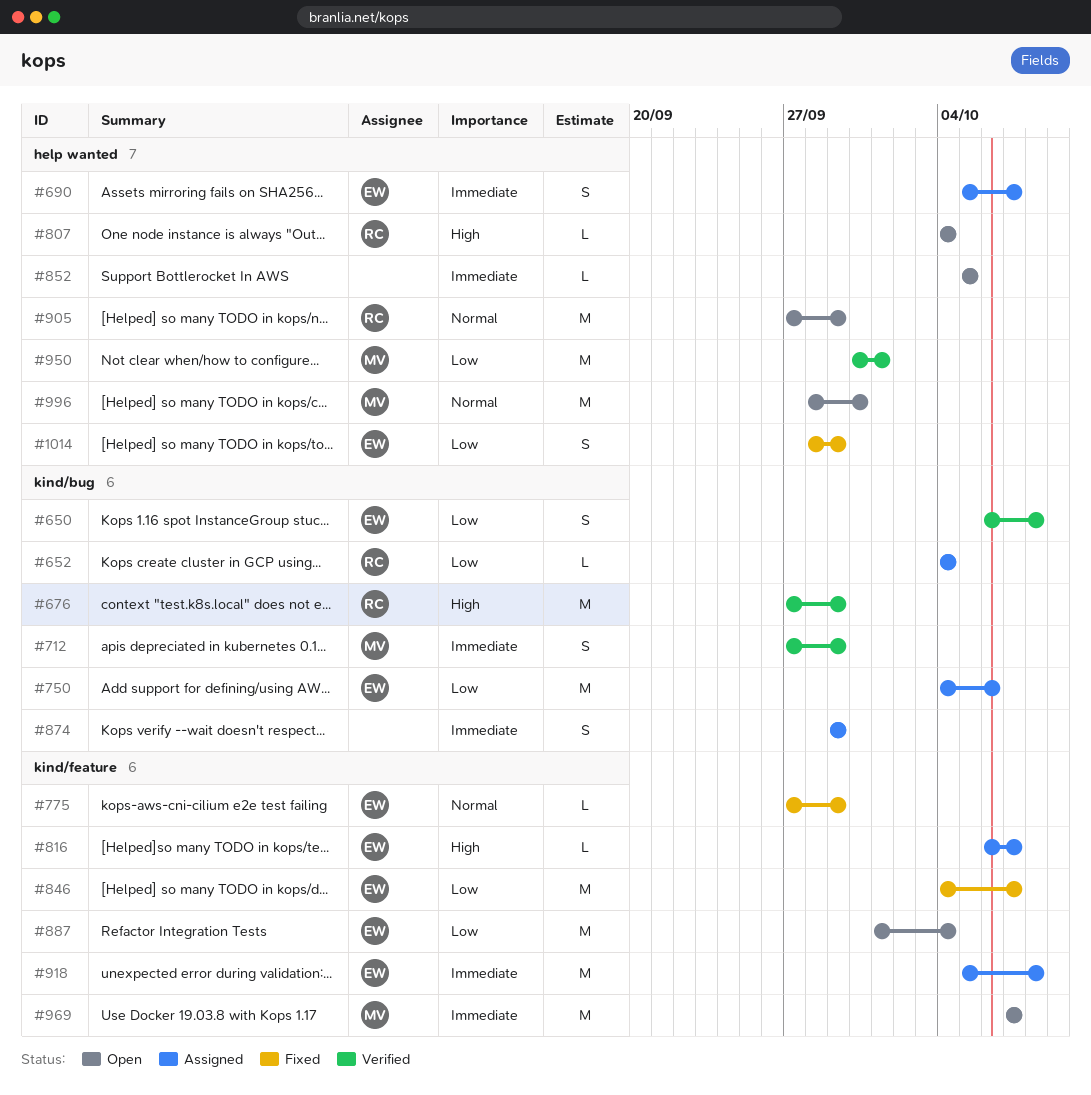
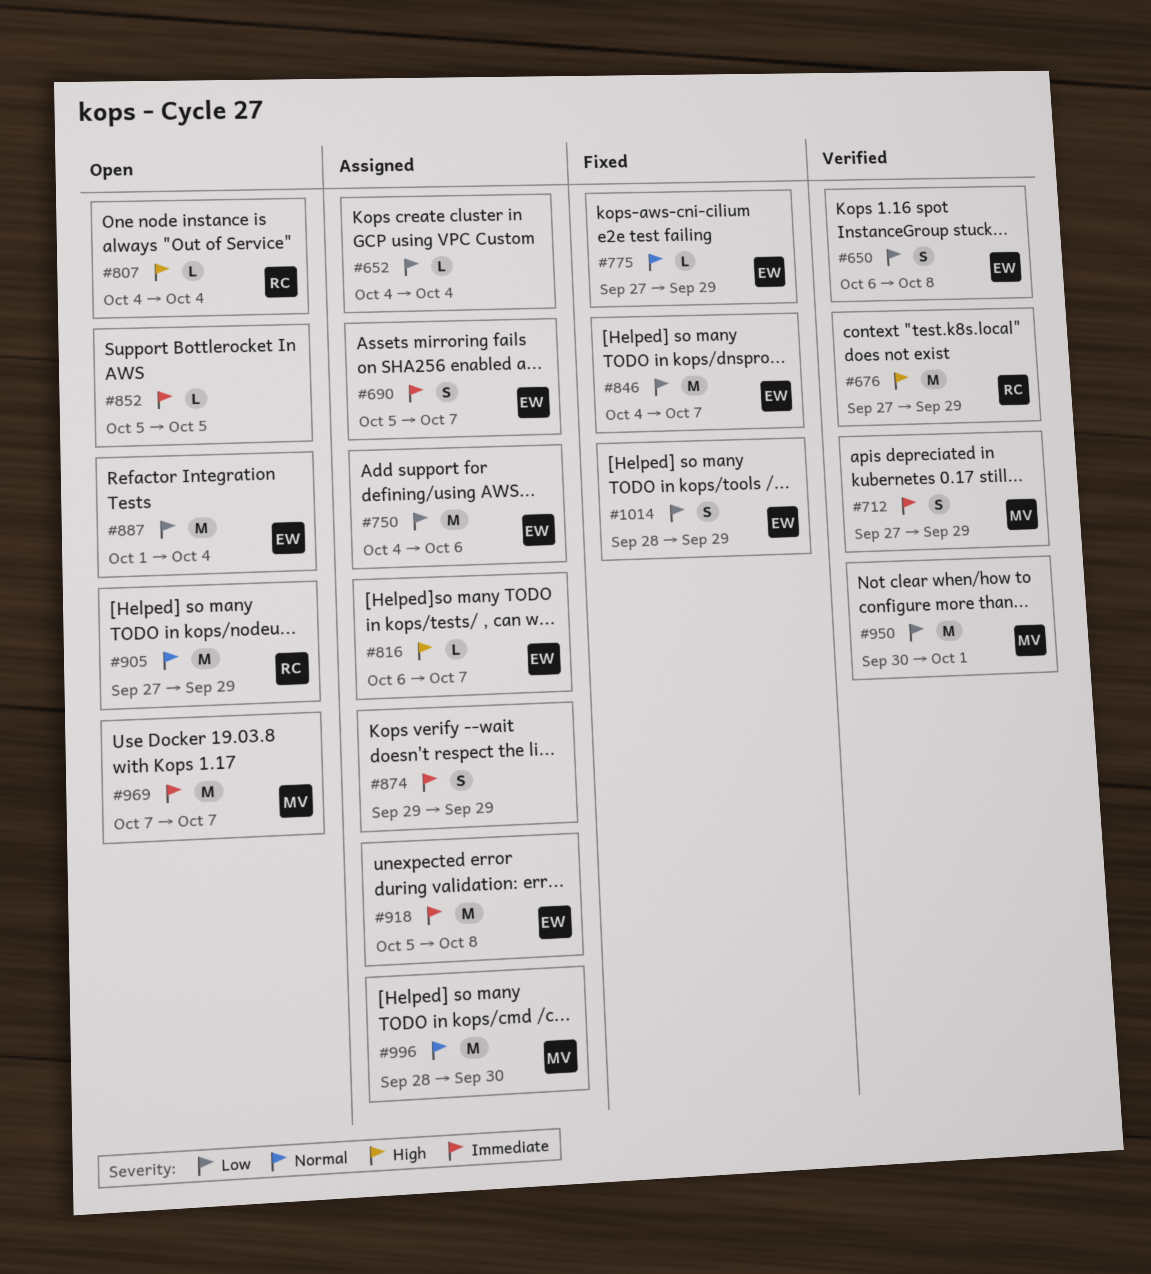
#652, owner: RC -> none
#996, status: Open -> Assigned

